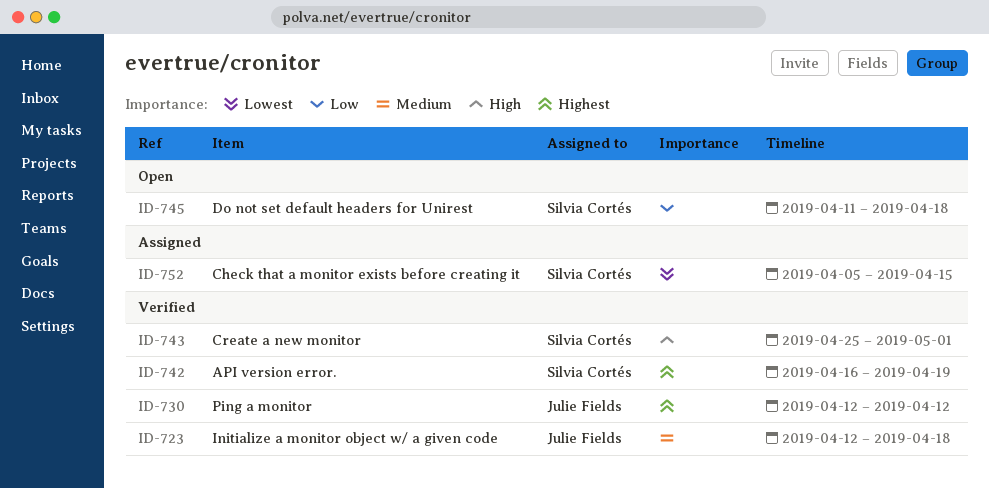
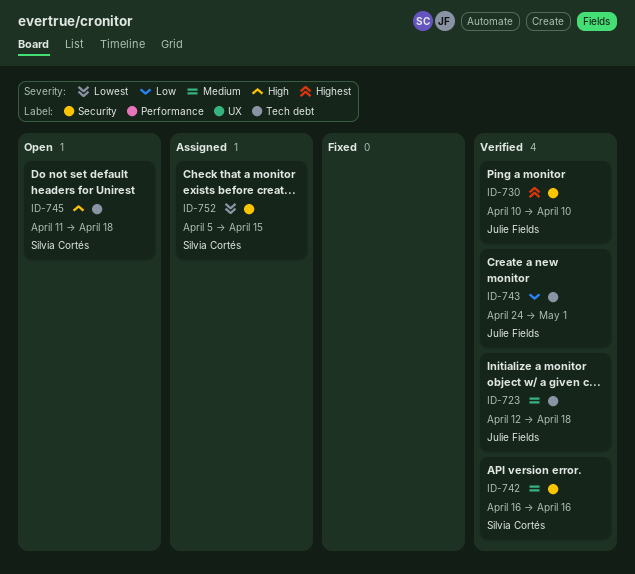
ID-730, start: Apr 12 -> Apr 10
ID-730, due: Apr 12 -> Apr 10
ID-742, priority: Highest -> Medium
ID-742, due: Apr 19 -> Apr 16
ID-743, owner: Silvia Cortés -> Julie Fields
ID-743, priority: High -> Low
ID-743, start: Apr 25 -> Apr 24
ID-745, priority: Low -> High

